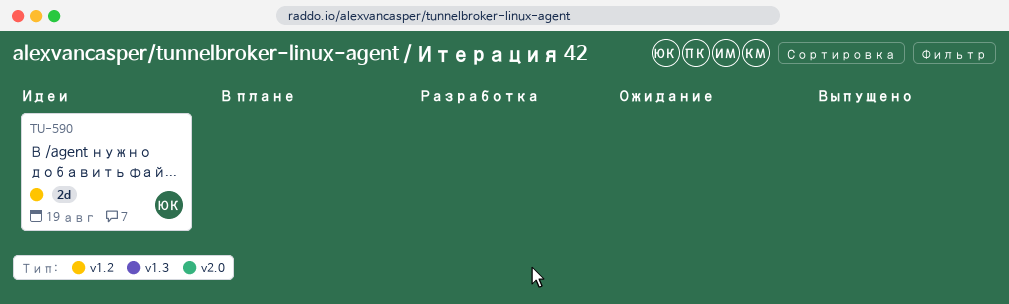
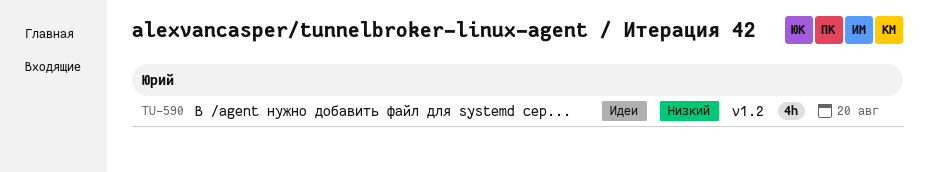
TU-590, estimate: 2d -> 4h
TU-590, due: Aug 19 -> Aug 20

